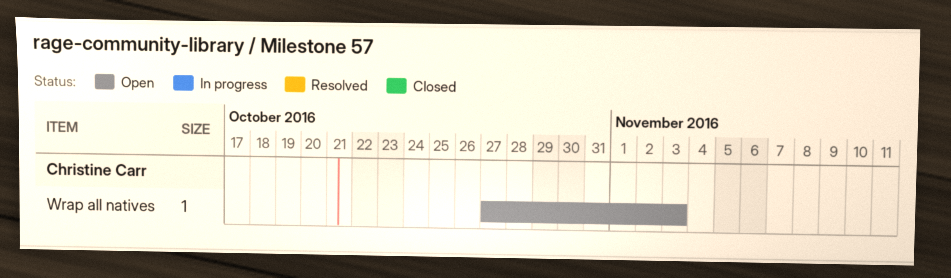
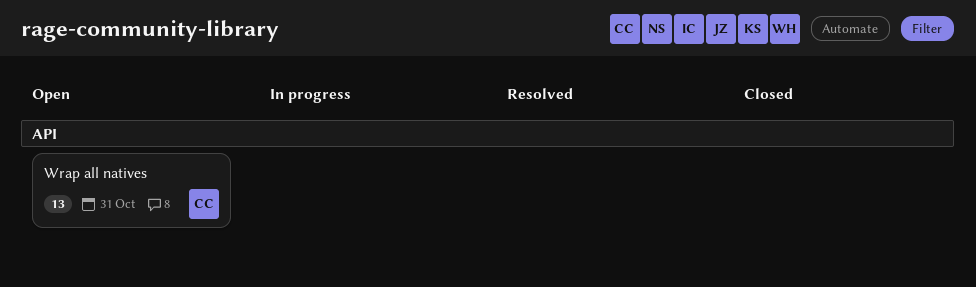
Wrap all natives, estimate: 1 -> 13
Wrap all natives, due: Nov 3 -> Oct 31

